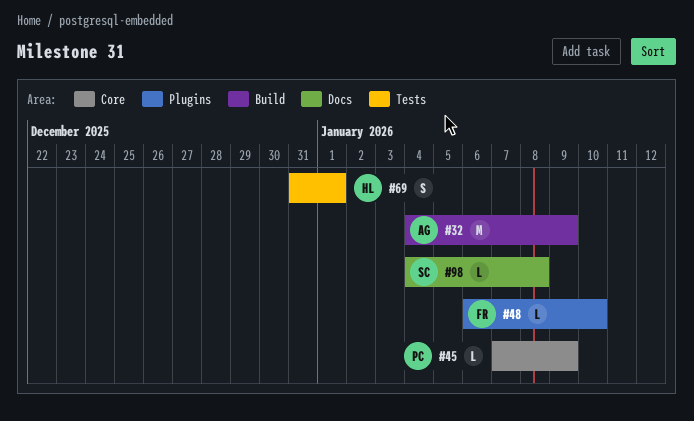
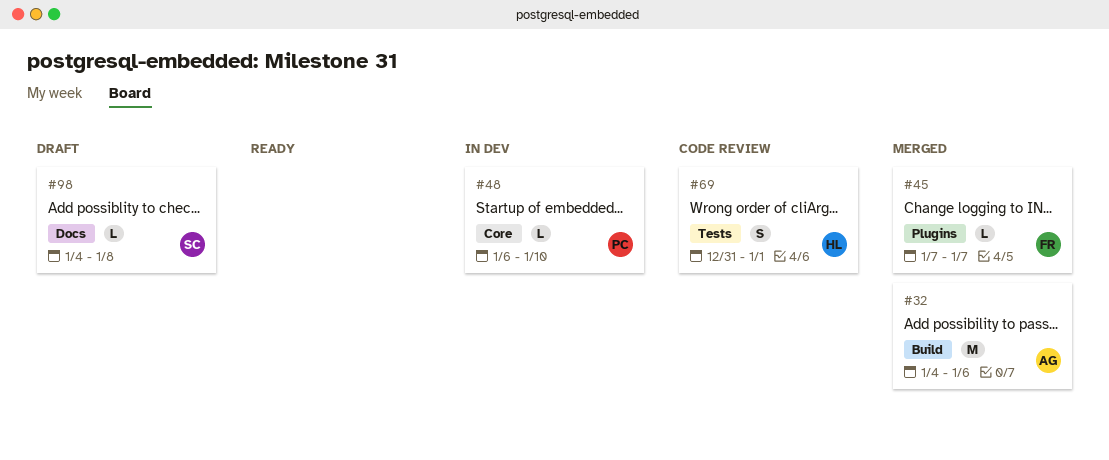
#32, due: Jan 9 -> Jan 6
#45, owner: PC -> FR
#45, label: Core -> Plugins
#45, due: Jan 9 -> Jan 7
#48, owner: FR -> PC
#48, label: Plugins -> Core

